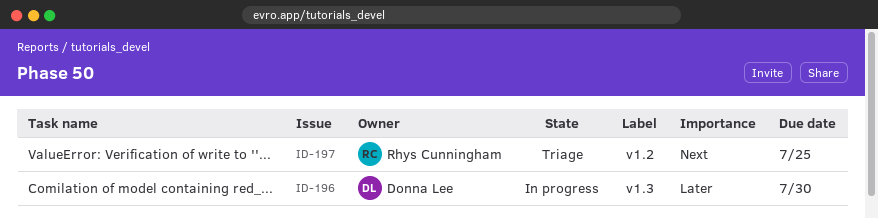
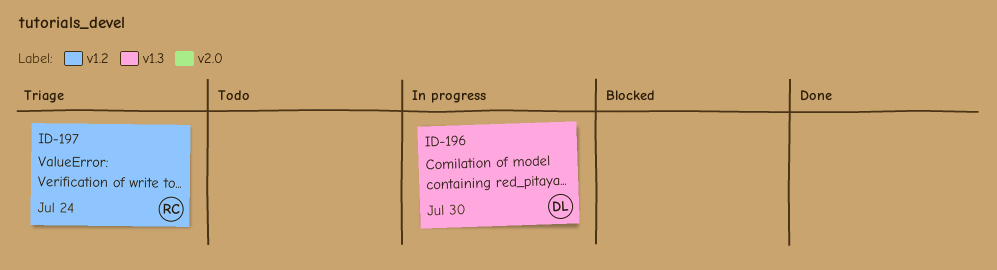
ID-197, due: Jul 25 -> Jul 24

